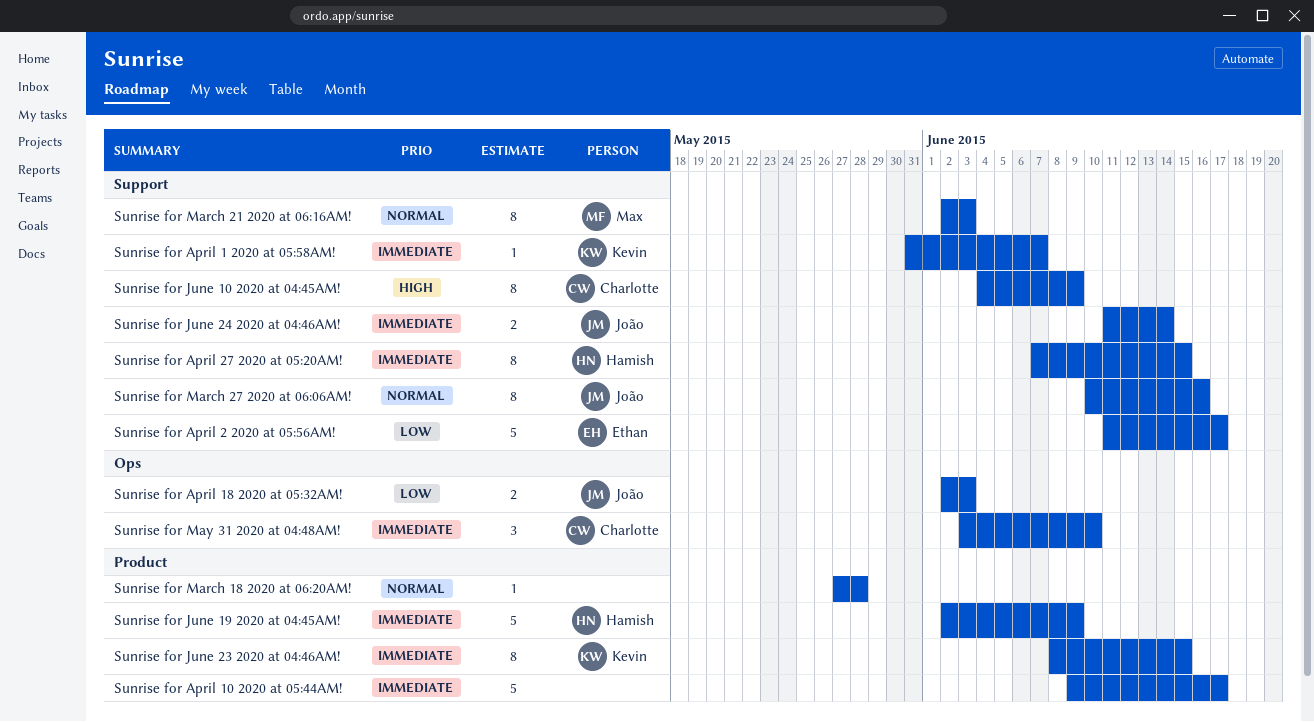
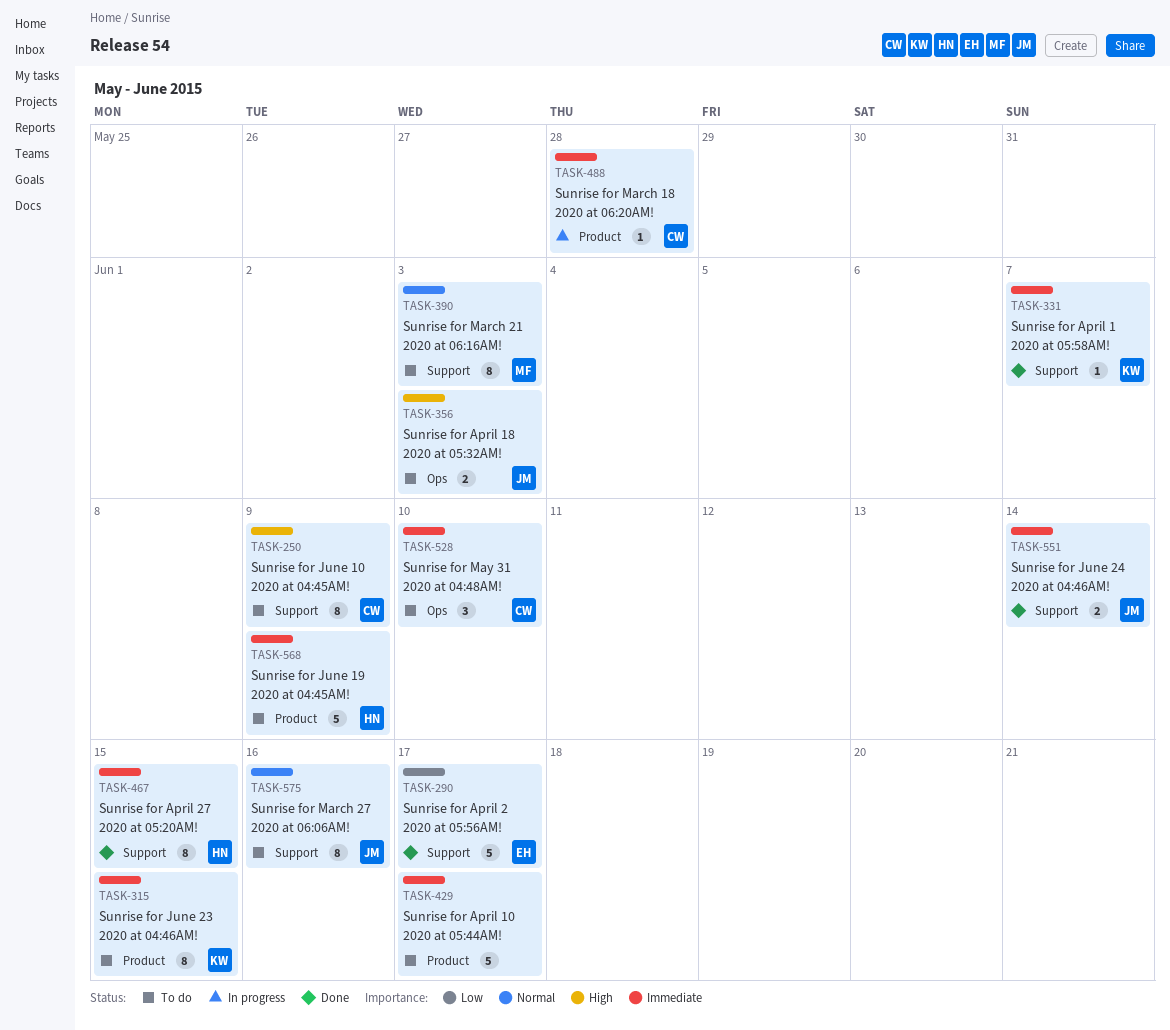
Sunrise for April 18 2020 at 05:32AM!, priority: Low -> High
Sunrise for March 18 2020 at 06:20AM!, owner: none -> Charlotte
Sunrise for March 18 2020 at 06:20AM!, priority: Normal -> Immediate

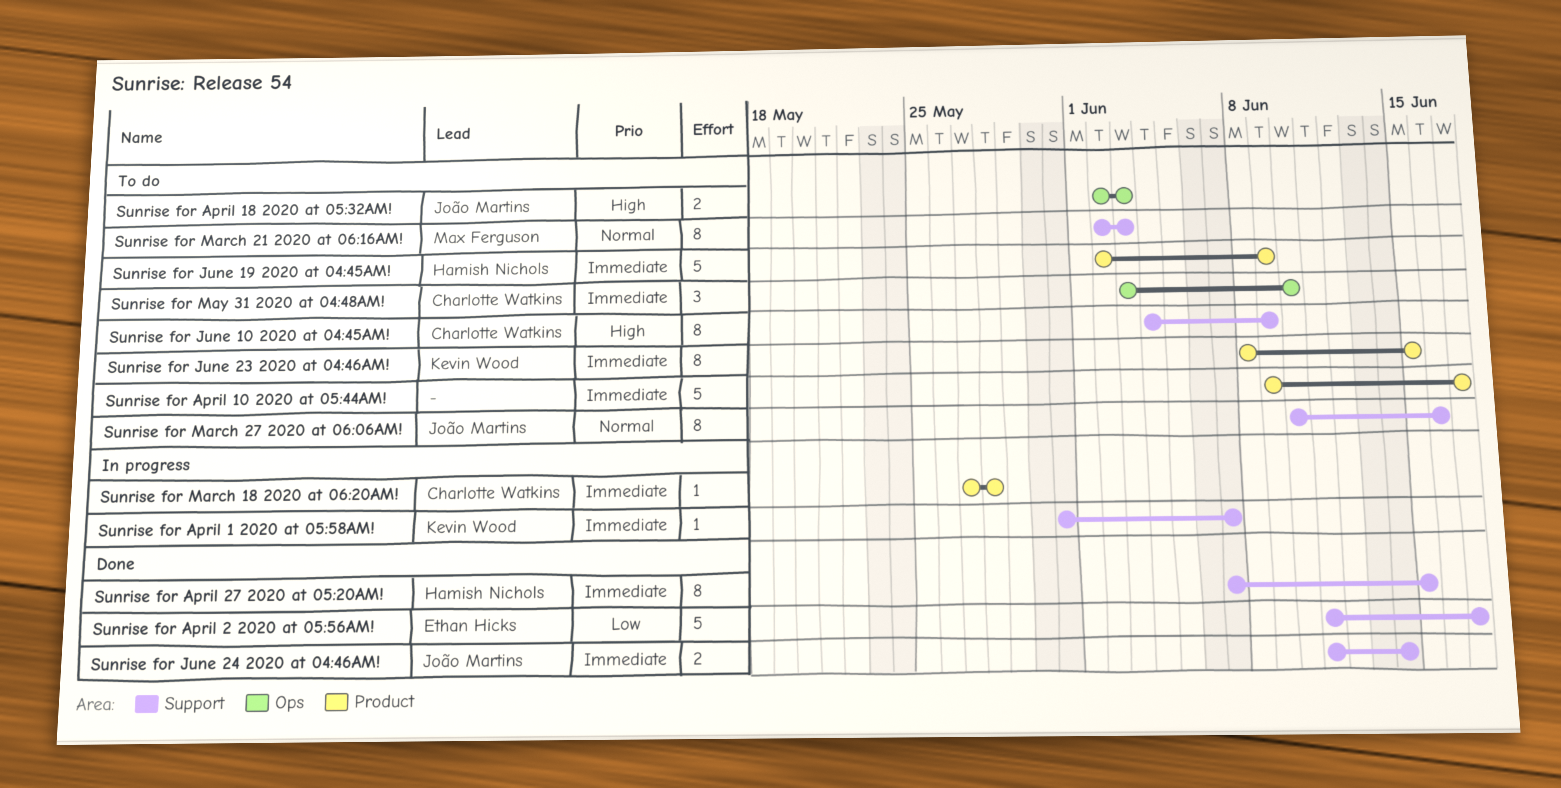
Sunrise for April 1 2020 at 05:58AM!, status: Done -> In progress

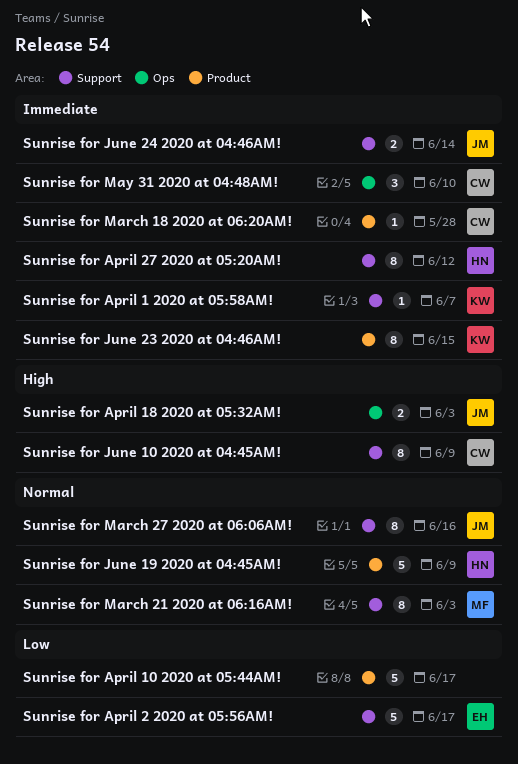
Sunrise for April 10 2020 at 05:44AM!, priority: Immediate -> Low
Sunrise for April 27 2020 at 05:20AM!, due: Jun 15 -> Jun 12
Sunrise for June 19 2020 at 04:45AM!, priority: Immediate -> Normal

